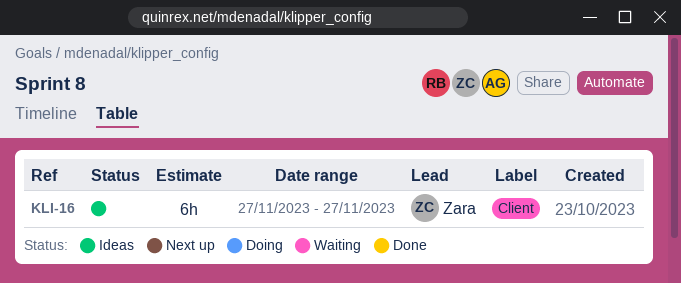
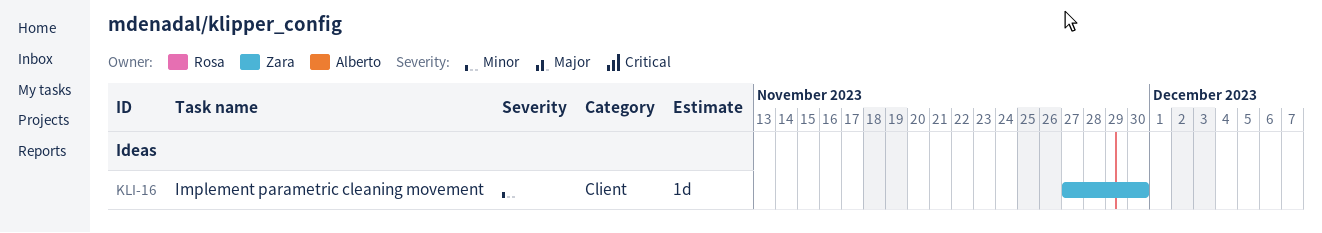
KLI-16, estimate: 6h -> 1d
KLI-16, due: Nov 27 -> Nov 30

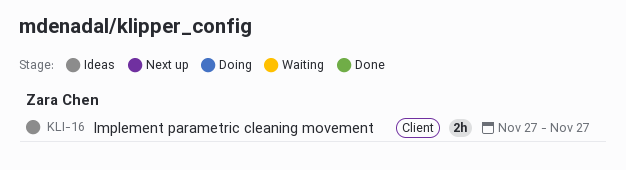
KLI-16, estimate: 1d -> 2h
KLI-16, due: Nov 30 -> Nov 27

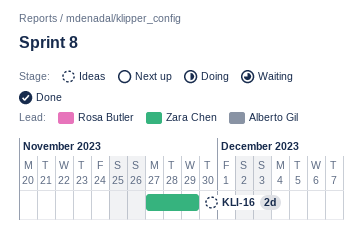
KLI-16, estimate: 2h -> 2d
KLI-16, due: Nov 27 -> Nov 29

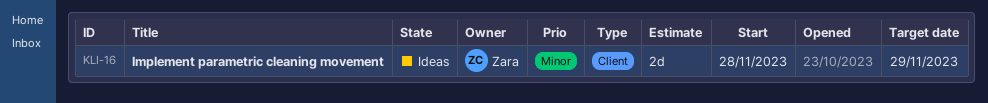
KLI-16, start: Nov 27 -> Nov 28

